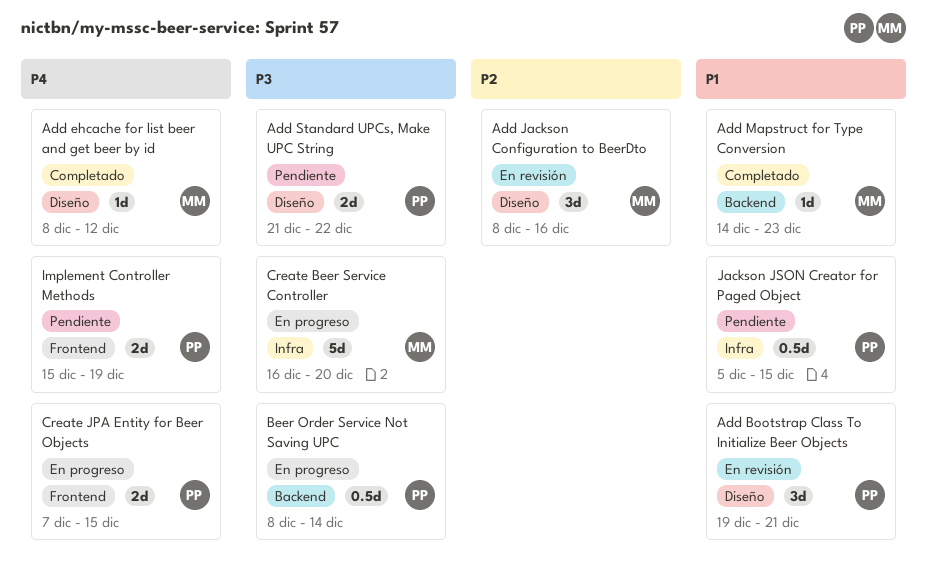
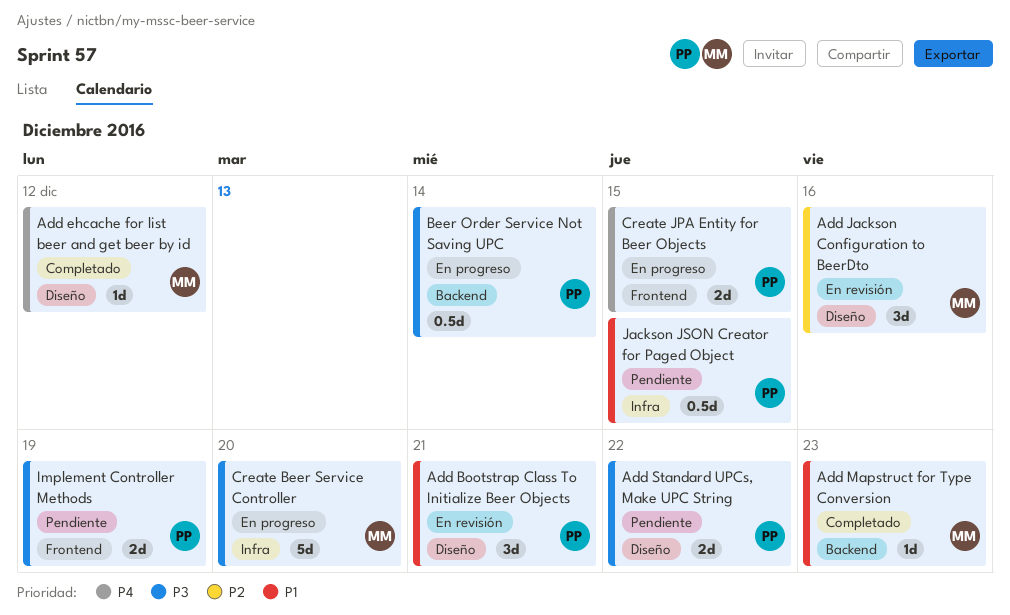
Implement Controller Methods, priority: P4 -> P3

